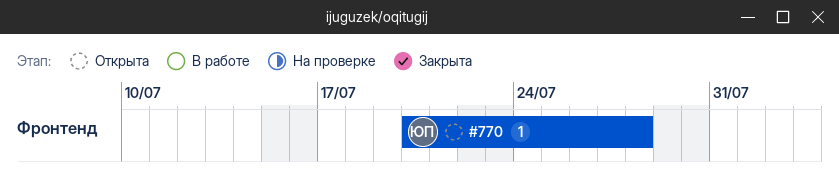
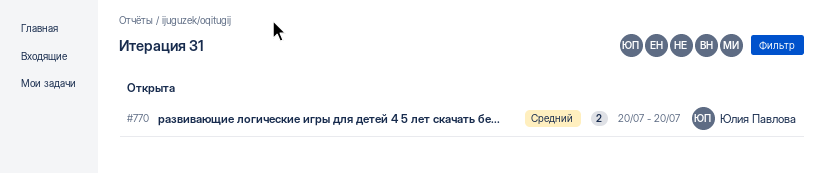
#770, estimate: 1 -> 2
#770, due: Jul 28 -> Jul 20

